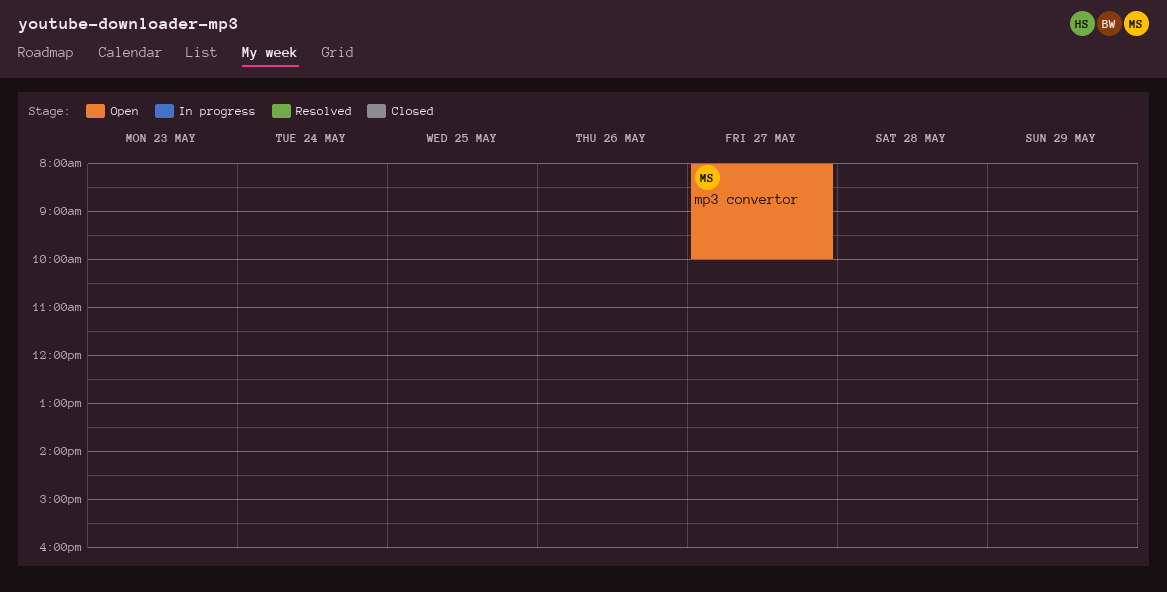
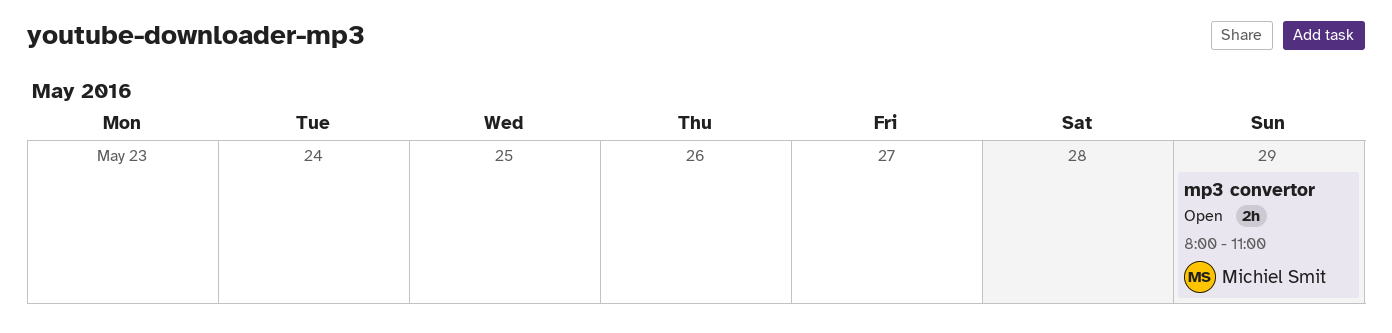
mp3 convertor, day: May 27 -> May 29
mp3 convertor, ends: 10:00 -> 11:00

